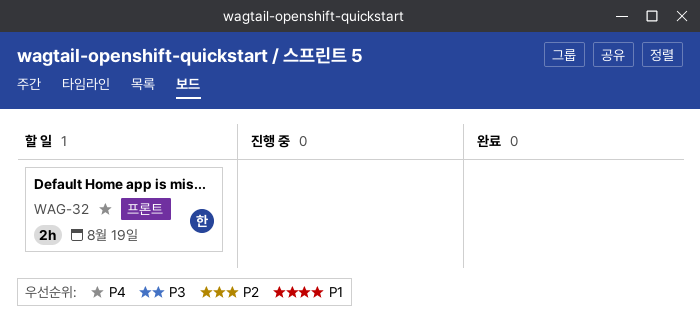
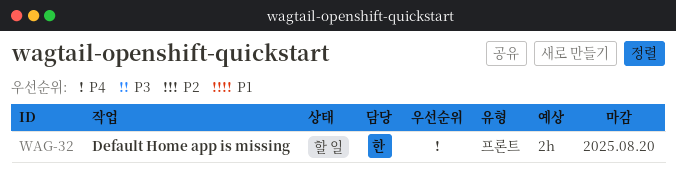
WAG-32, due: Aug 19 -> Aug 20

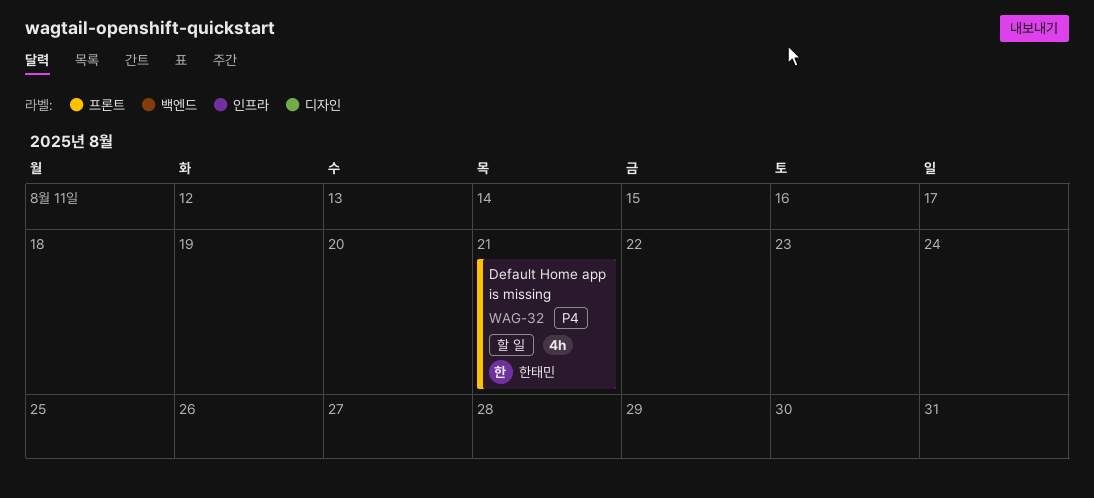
WAG-32, estimate: 2h -> 4h
WAG-32, due: Aug 20 -> Aug 21

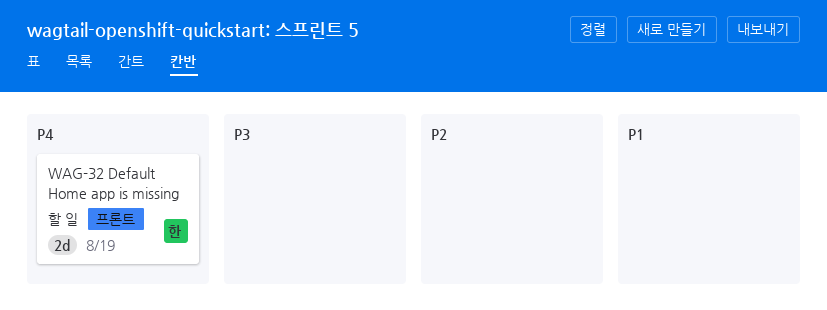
WAG-32, estimate: 4h -> 2d
WAG-32, due: Aug 21 -> Aug 19

